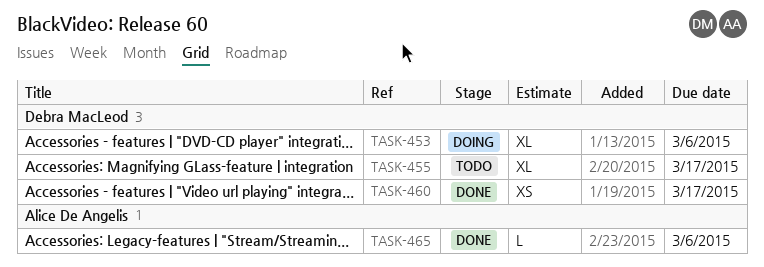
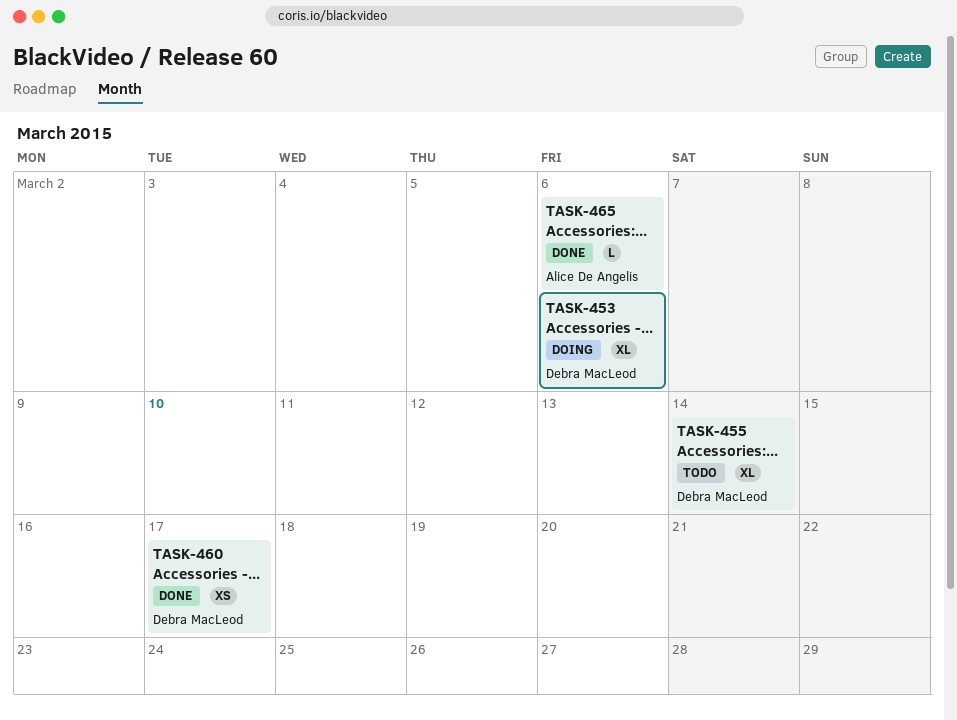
TASK-455, due: Mar 17 -> Mar 14

